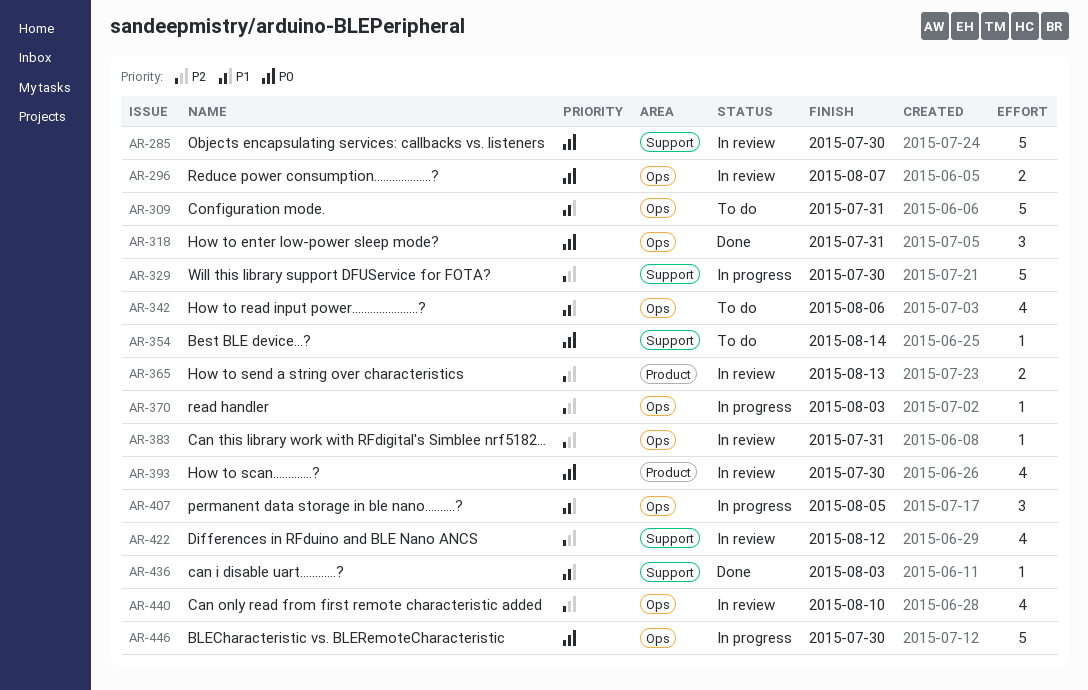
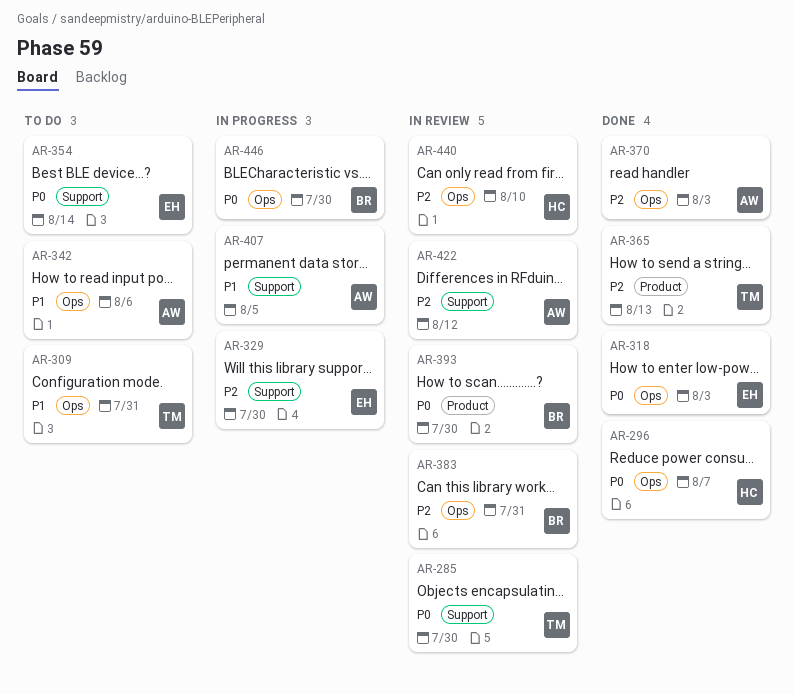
AR-296, status: In review -> Done
AR-318, due: Jul 31 -> Aug 3
AR-365, status: In review -> Done
AR-370, status: In progress -> Done
AR-407, label: Ops -> Support
AR-436: present -> none

